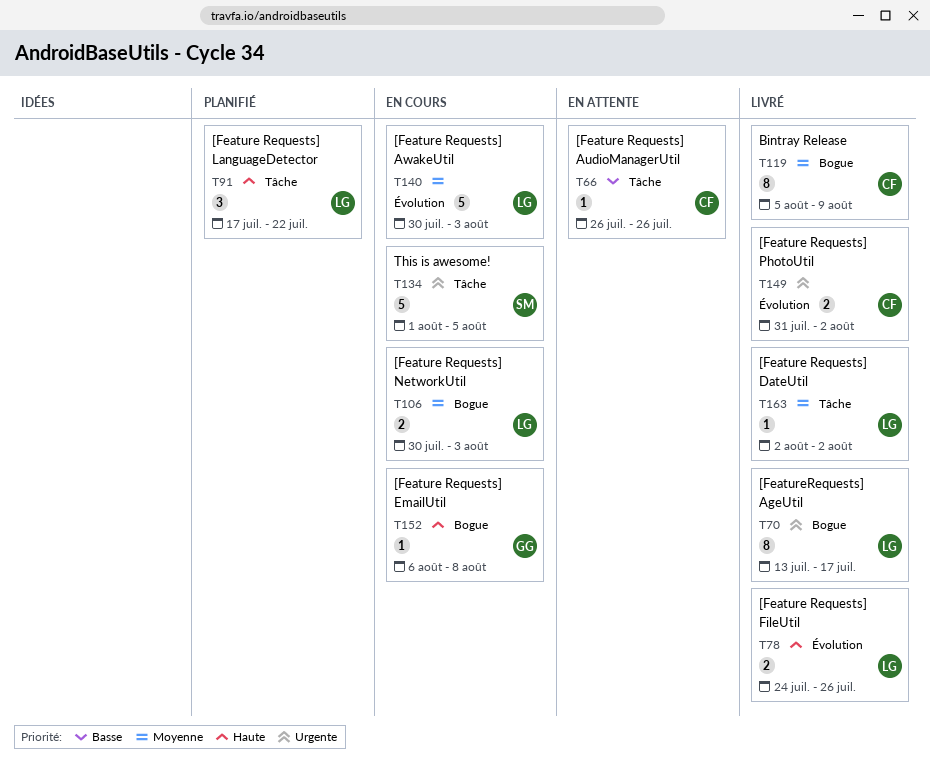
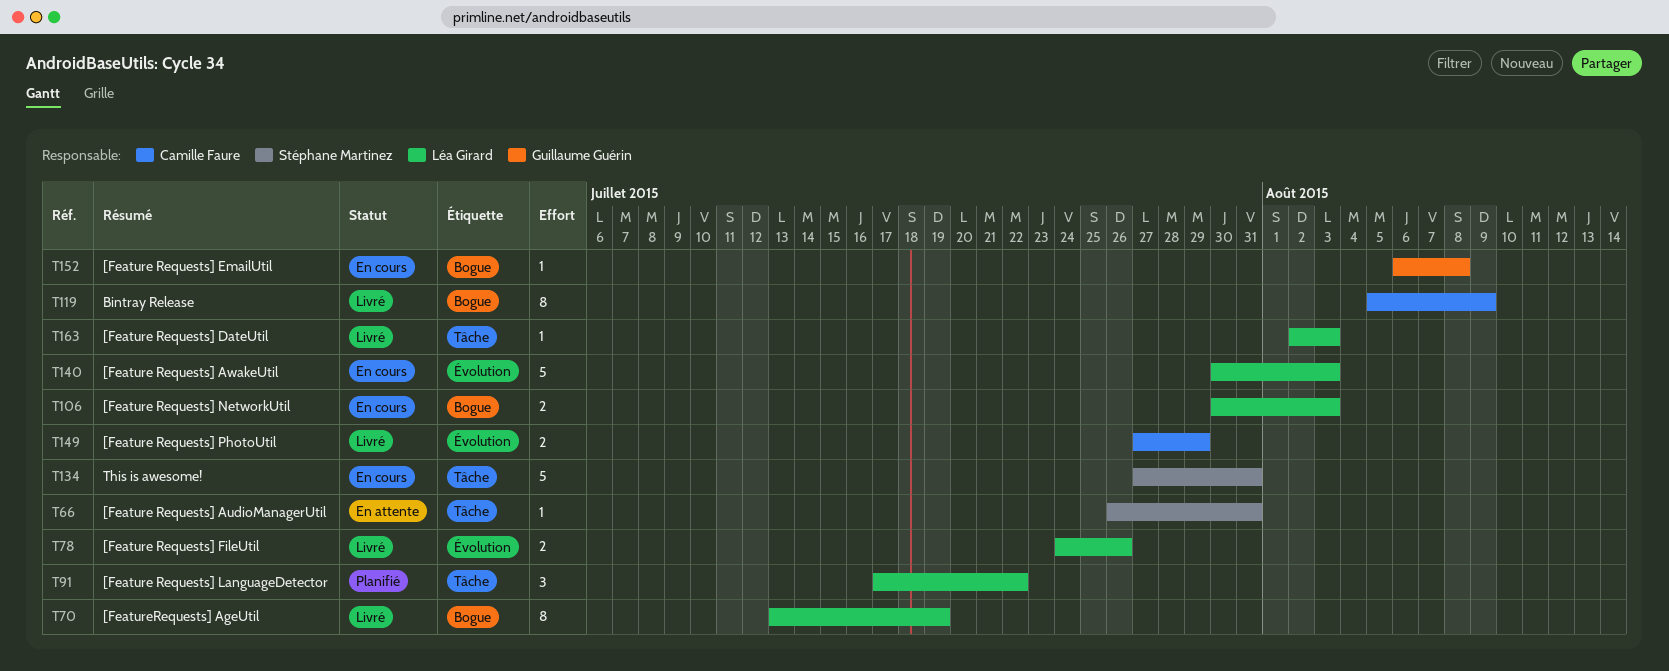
T66, owner: Camille Faure -> Stéphane Martinez
T66, due: Jul 26 -> Jul 31
T70, due: Jul 17 -> Jul 19
T134, start: Aug 1 -> Jul 27
T134, due: Aug 5 -> Jul 31
T149, start: Jul 31 -> Jul 27
T149, due: Aug 2 -> Jul 29
T163, due: Aug 2 -> Aug 3

